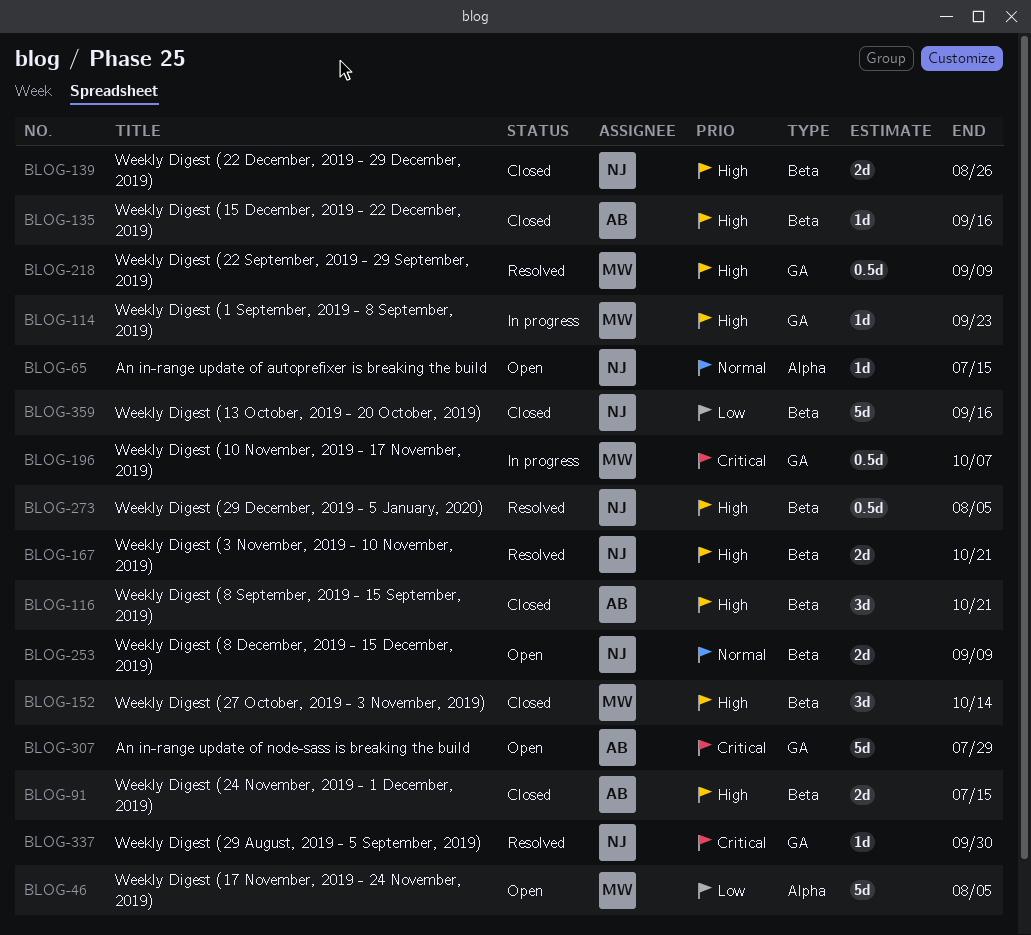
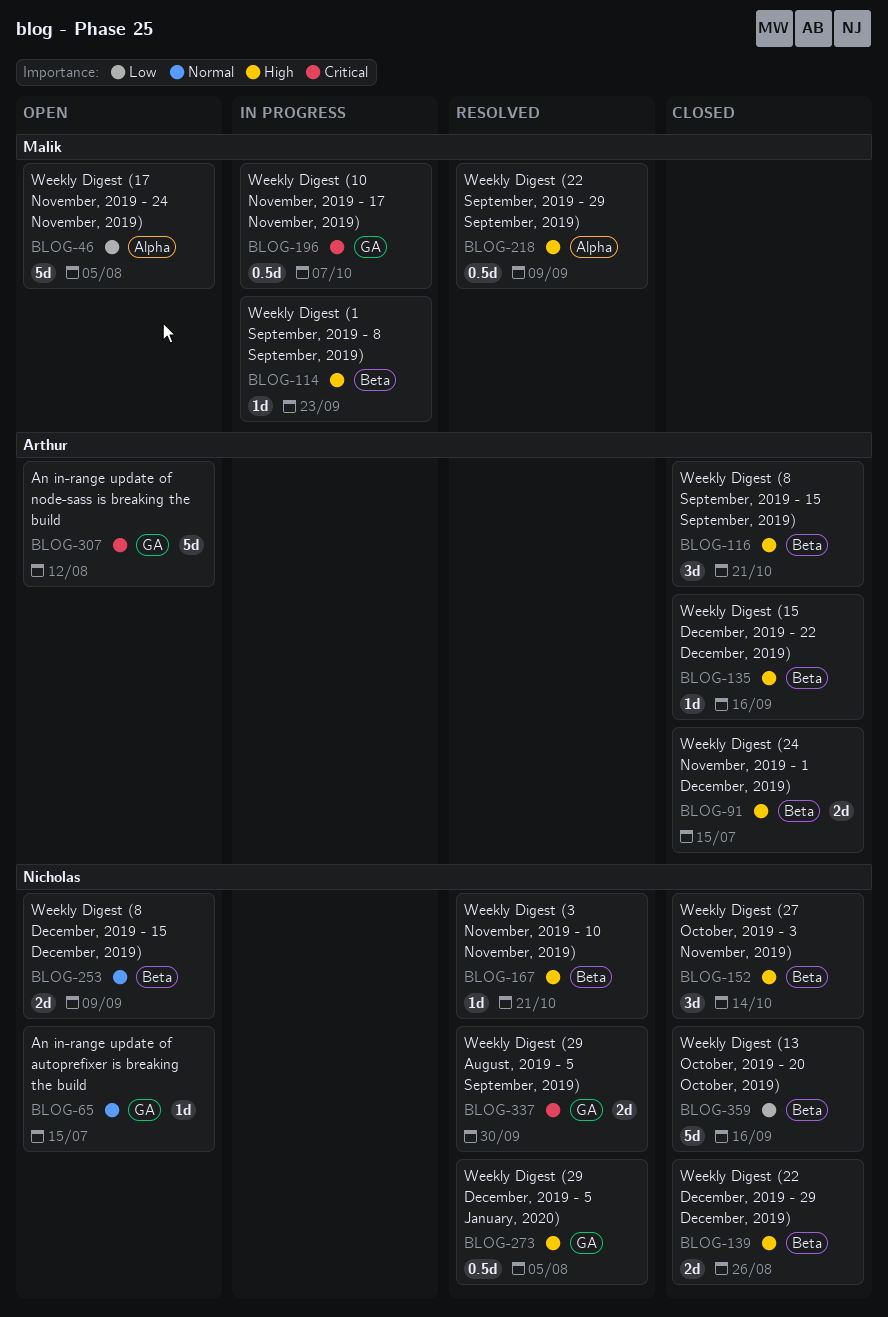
BLOG-65, label: Alpha -> GA
BLOG-114, label: GA -> Beta
BLOG-152, owner: Malik -> Nicholas
BLOG-167, estimate: 2d -> 1d
BLOG-218, label: GA -> Alpha
BLOG-273, label: Beta -> GA
BLOG-307, due: Jul 29 -> Aug 12
BLOG-337, estimate: 1d -> 2d

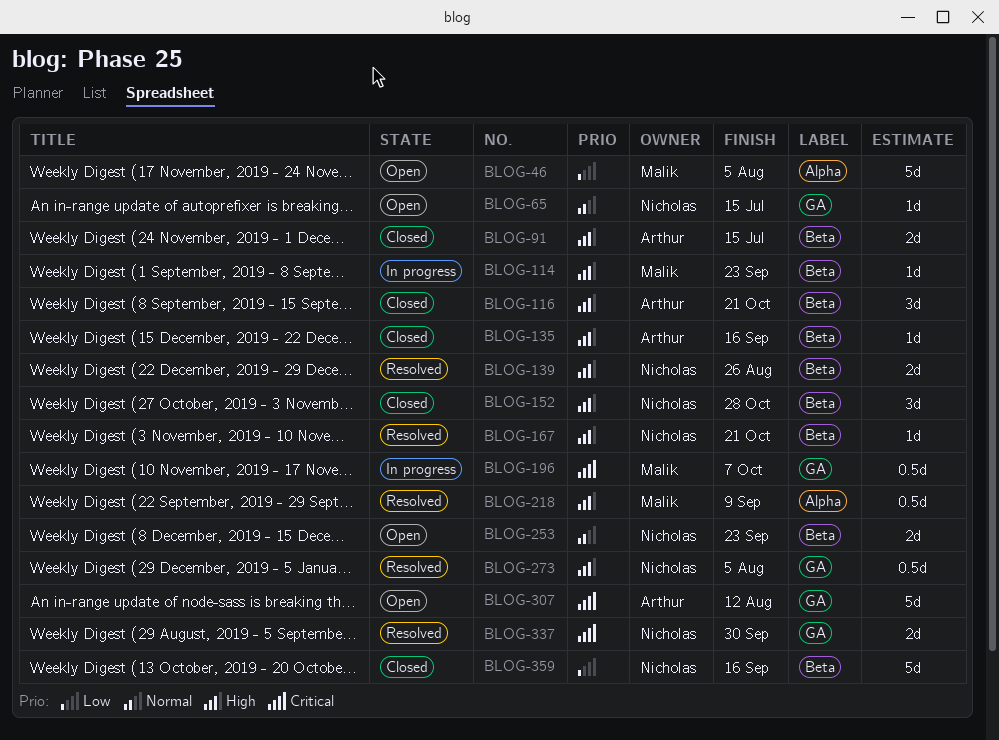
BLOG-139, status: Closed -> Resolved
BLOG-152, due: Oct 14 -> Oct 28
BLOG-253, due: Sep 9 -> Sep 23

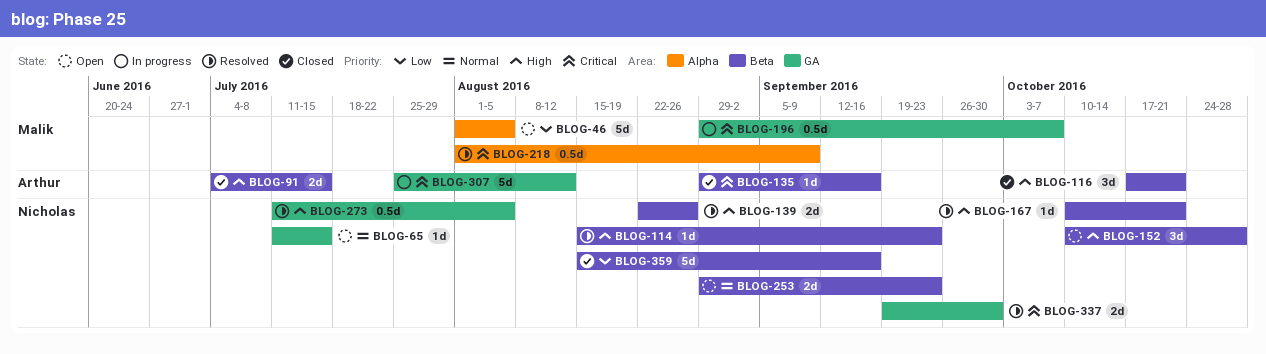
BLOG-114, status: In progress -> Resolved
BLOG-114, owner: Malik -> Nicholas
BLOG-135, priority: High -> Critical
BLOG-152, status: Closed -> Open
BLOG-218, priority: High -> Critical
BLOG-307, status: Open -> In progress

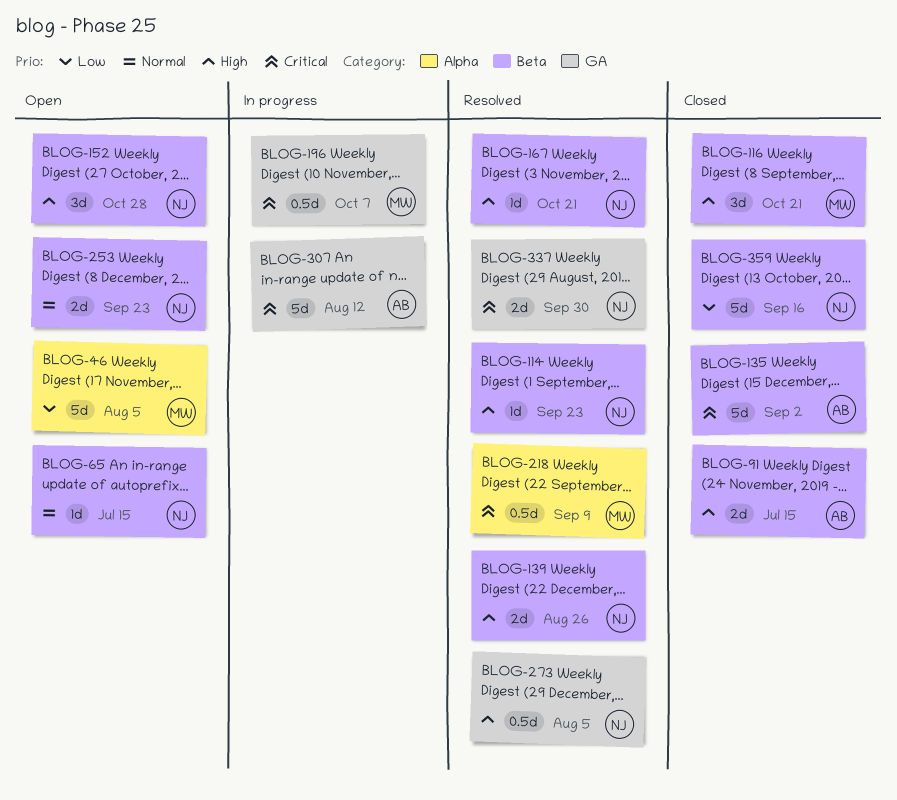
BLOG-65, label: GA -> Beta
BLOG-116, owner: Arthur -> Malik
BLOG-135, estimate: 1d -> 5d
BLOG-135, due: Sep 16 -> Sep 2

